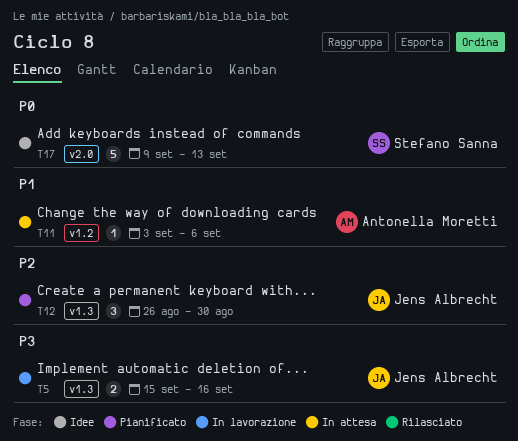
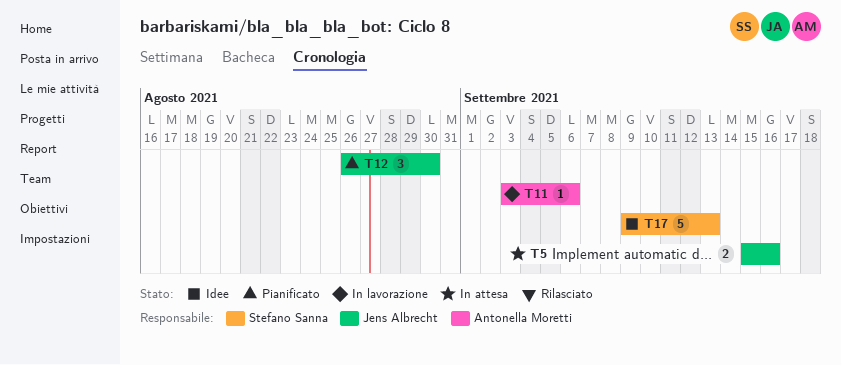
T5, status: In lavorazione -> In attesa
T11, status: In attesa -> In lavorazione

